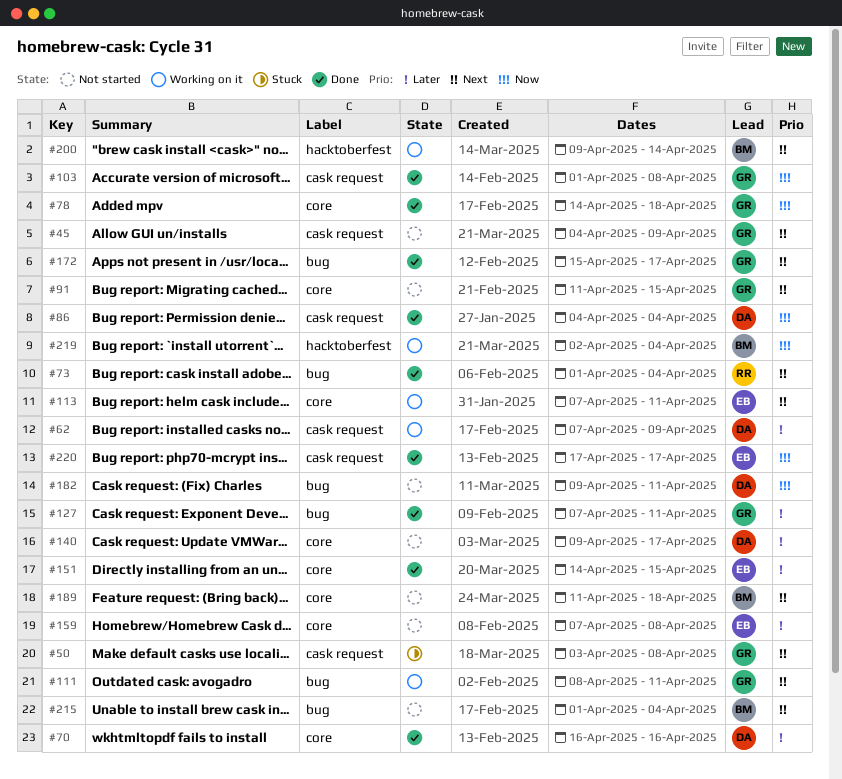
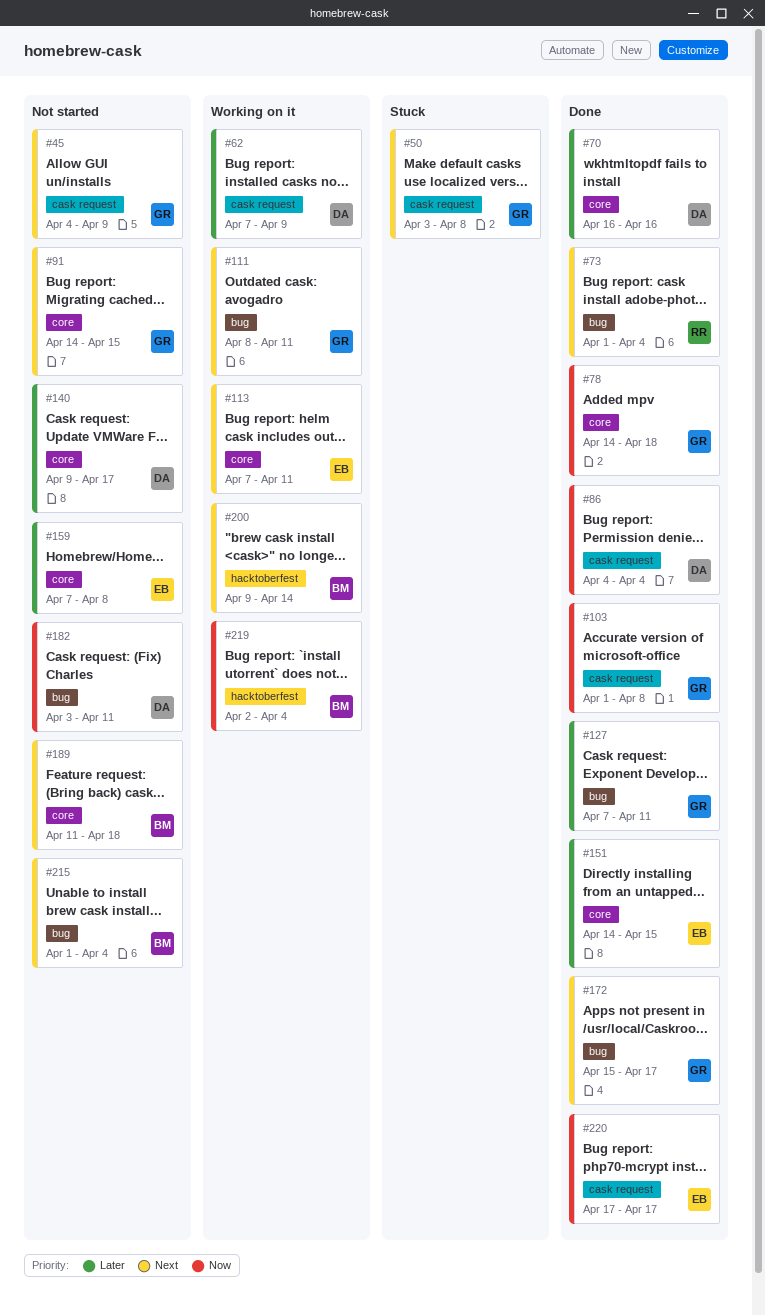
#91, start: Apr 11 -> Apr 14
#182, start: Apr 9 -> Apr 3

